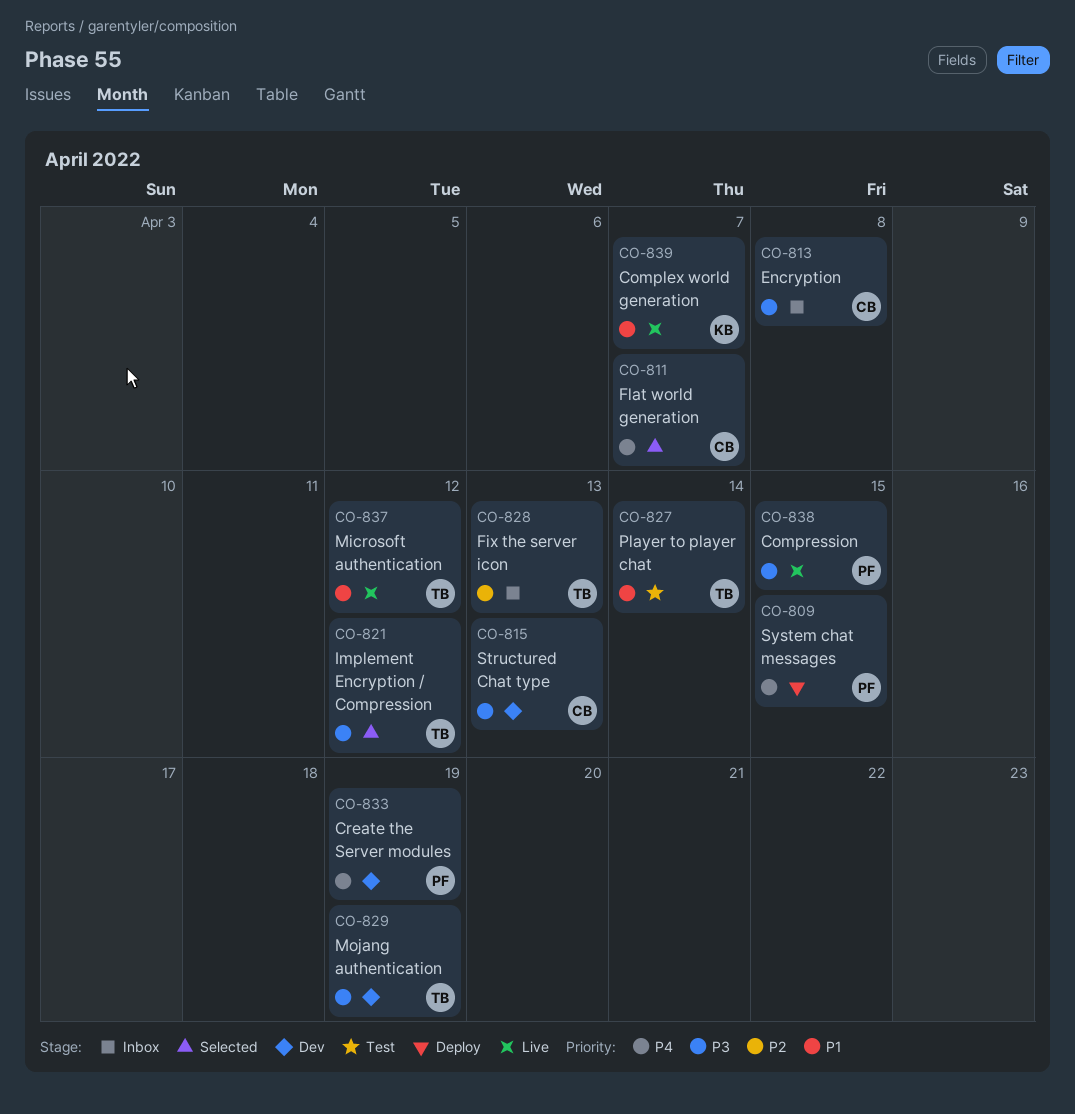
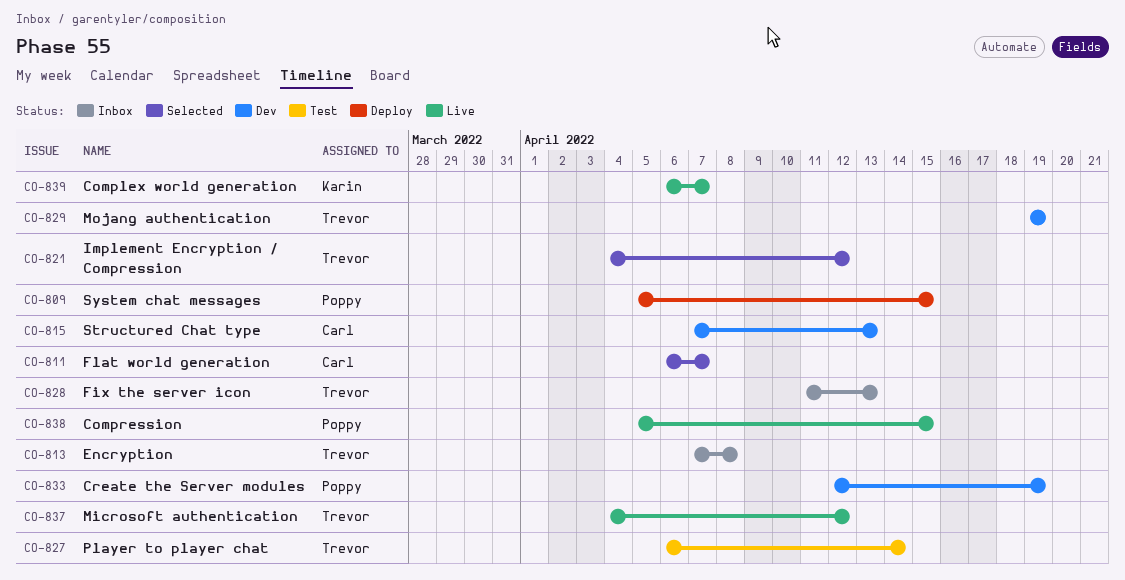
CO-813, owner: Carl -> Trevor

